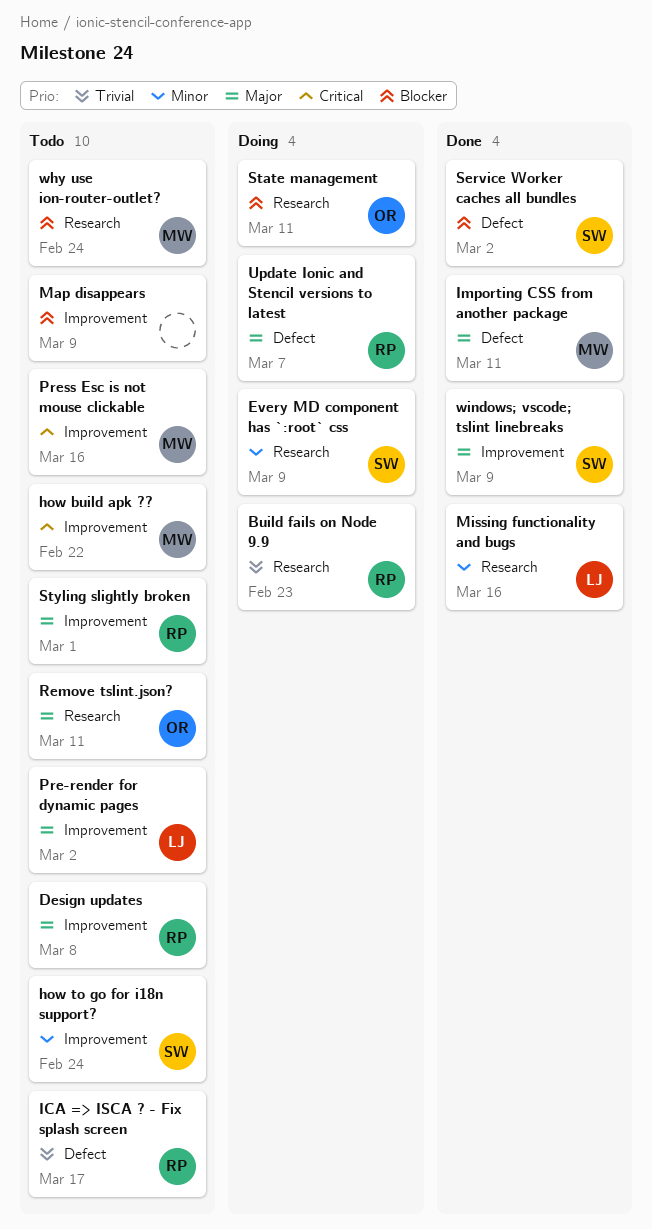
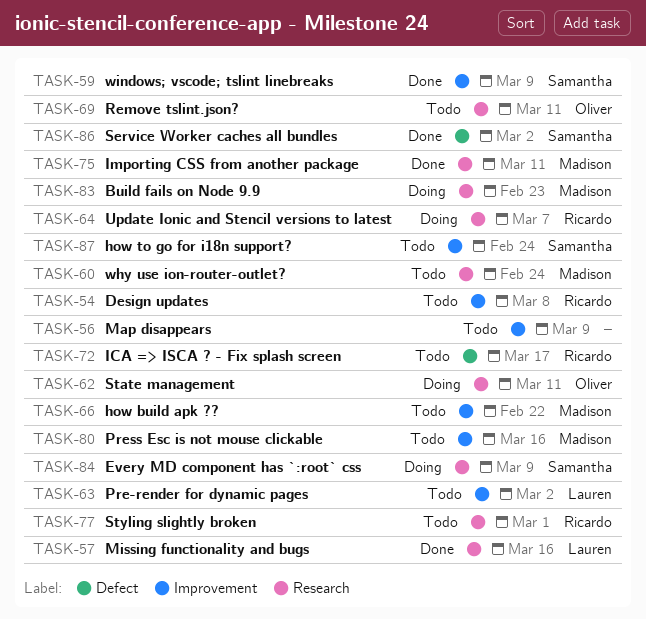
Build fails on Node 9.9, owner: Ricardo -> Madison
Importing CSS from another package, label: Defect -> Research
Styling slightly broken, label: Improvement -> Research
Update Ionic and Stencil versions to latest, label: Defect -> Research

